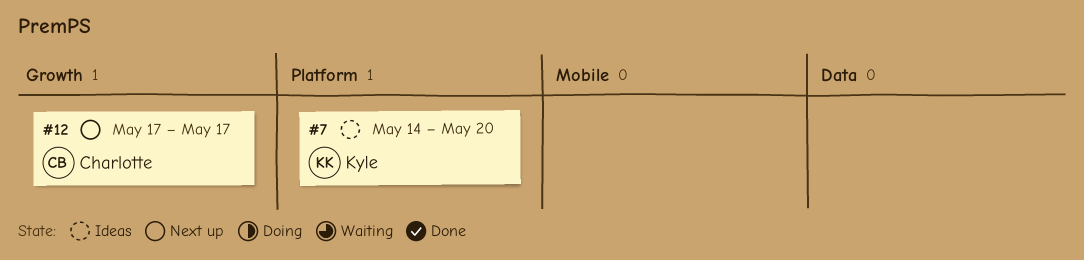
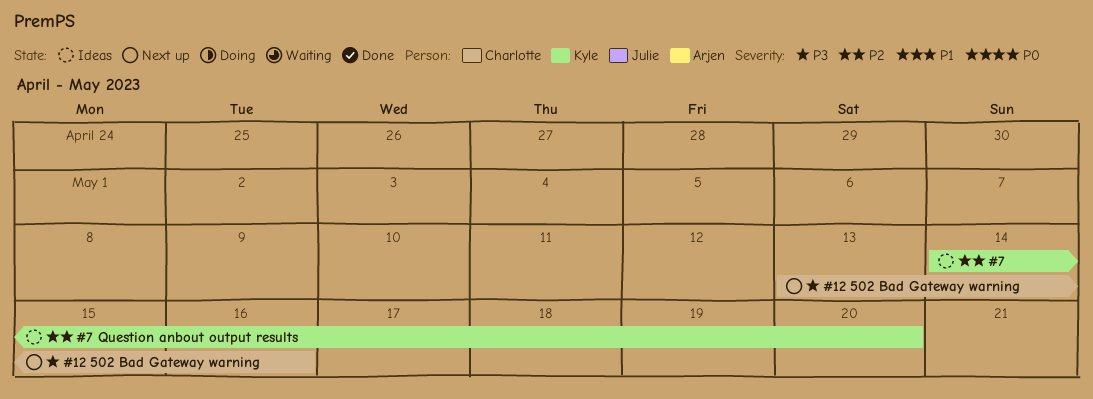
#12, start: May 17 -> May 13
#12, due: May 17 -> May 16

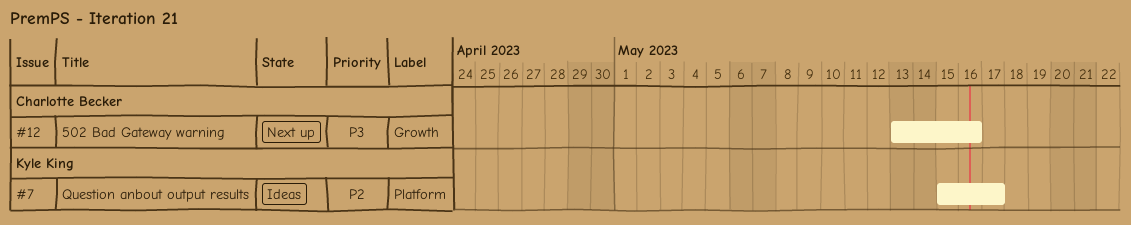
#7, start: May 14 -> May 15
#7, due: May 20 -> May 17

